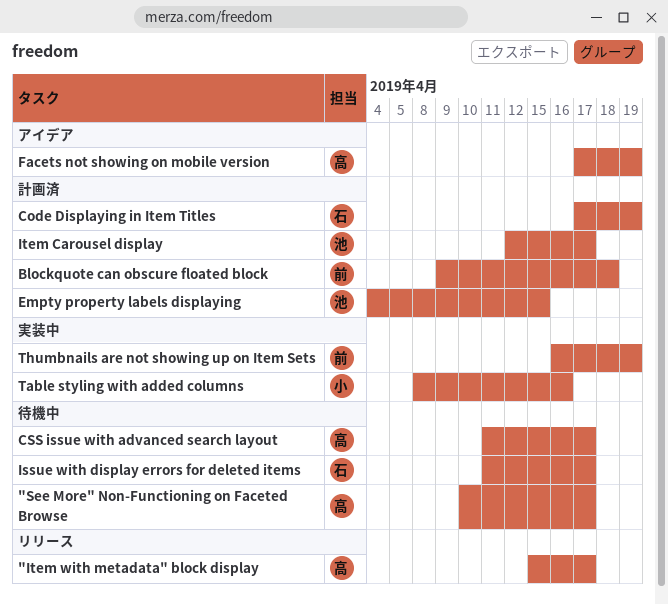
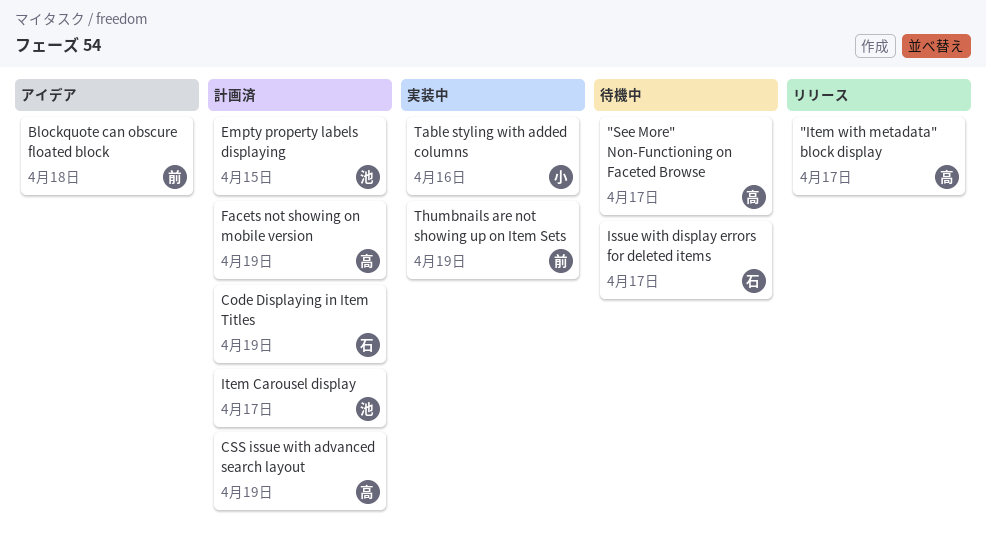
Blockquote can obscure floated block, status: 計画済 -> アイデア
CSS issue with advanced search layout, status: 待機中 -> 計画済
CSS issue with advanced search layout, due: Apr 17 -> Apr 19
Facets not showing on mobile version, status: アイデア -> 計画済

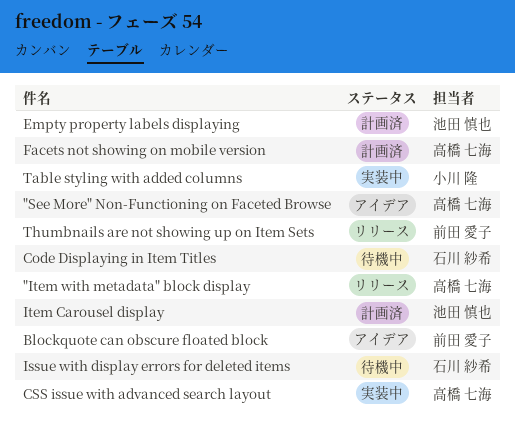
"See More" Non-Functioning on Faceted Browse, status: 待機中 -> アイデア
Code Displaying in Item Titles, status: 計画済 -> 待機中
CSS issue with advanced search layout, status: 計画済 -> 実装中
Thumbnails are not showing up on Item Sets, status: 実装中 -> リリース

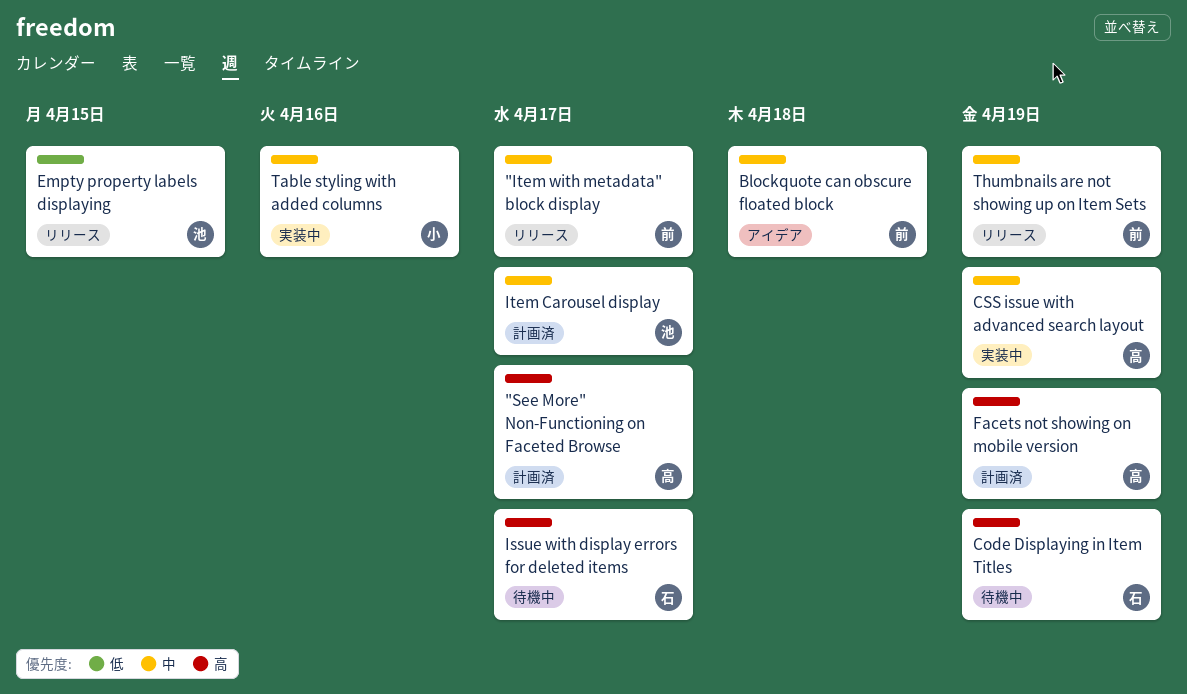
"Item with metadata" block display, owner: 高橋 七海 -> 前田 愛子
"See More" Non-Functioning on Faceted Browse, status: アイデア -> 計画済
Empty property labels displaying, status: 計画済 -> リリース

